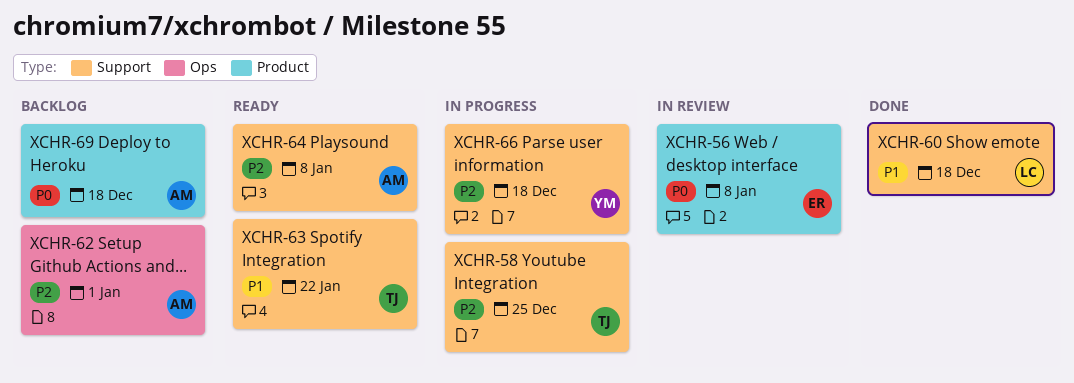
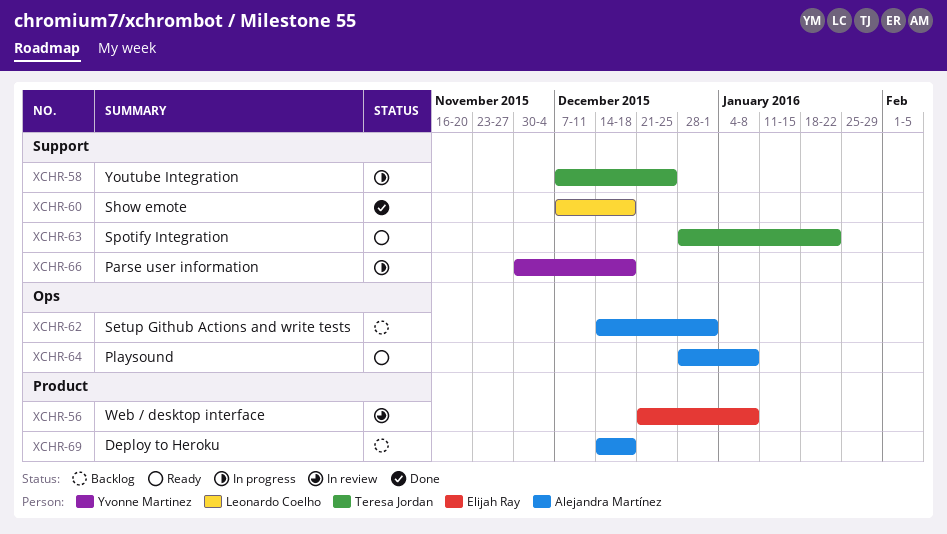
XCHR-64, label: Support -> Ops

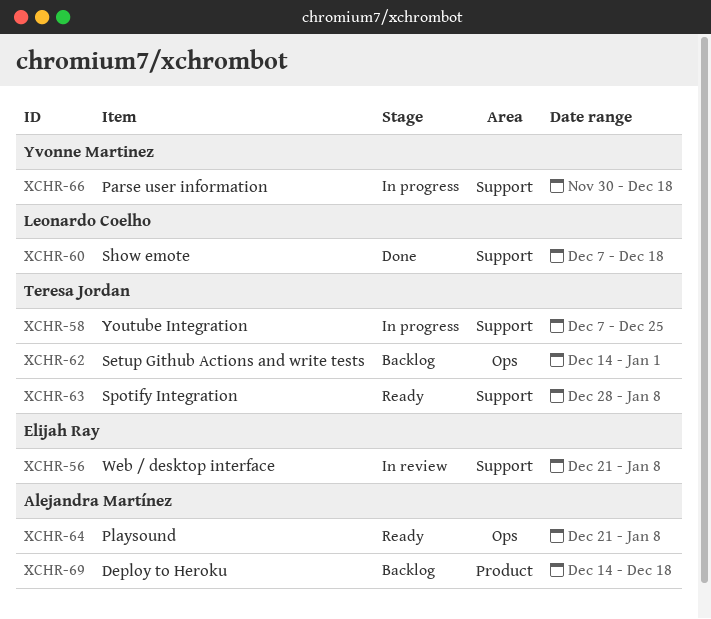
XCHR-56, label: Product -> Support
XCHR-62, owner: Alejandra Martínez -> Teresa Jordan
XCHR-63, due: Jan 22 -> Jan 8
XCHR-64, start: Dec 28 -> Dec 21

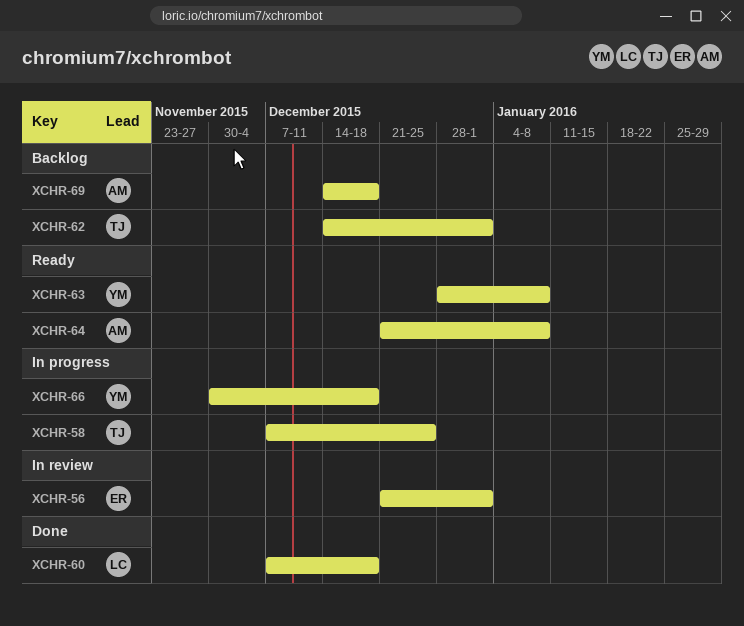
XCHR-56, due: Jan 8 -> Jan 1
XCHR-63, owner: Teresa Jordan -> Yvonne Martinez

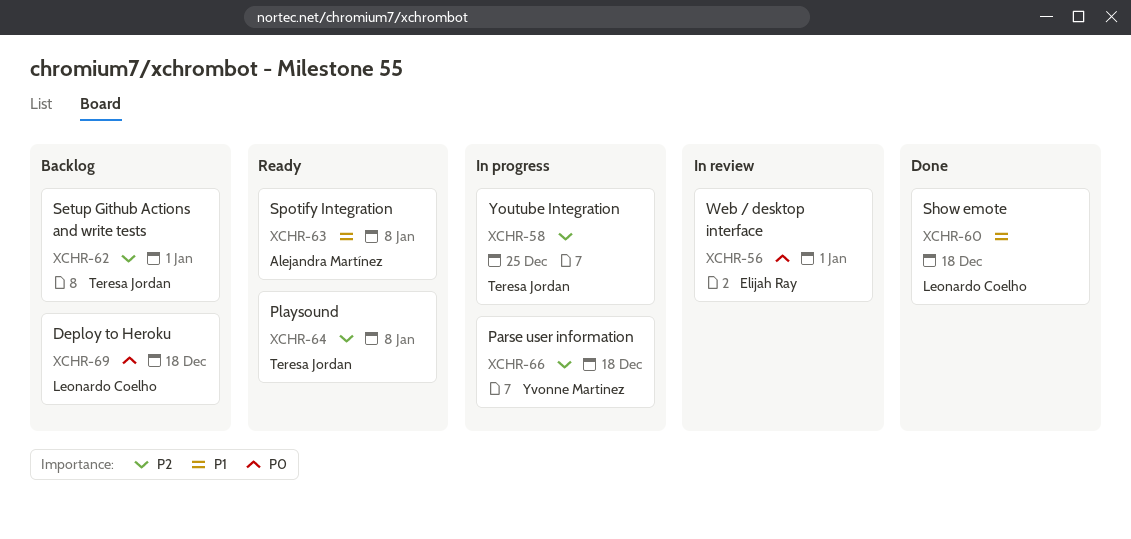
XCHR-63, owner: Yvonne Martinez -> Alejandra Martínez
XCHR-64, owner: Alejandra Martínez -> Teresa Jordan
XCHR-69, owner: Alejandra Martínez -> Leonardo Coelho

